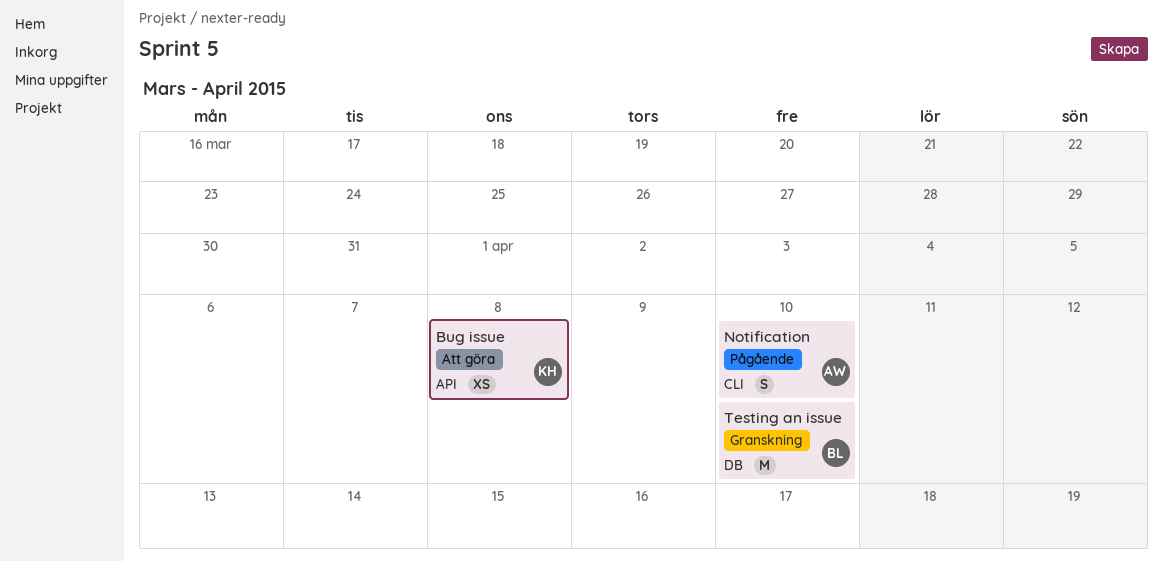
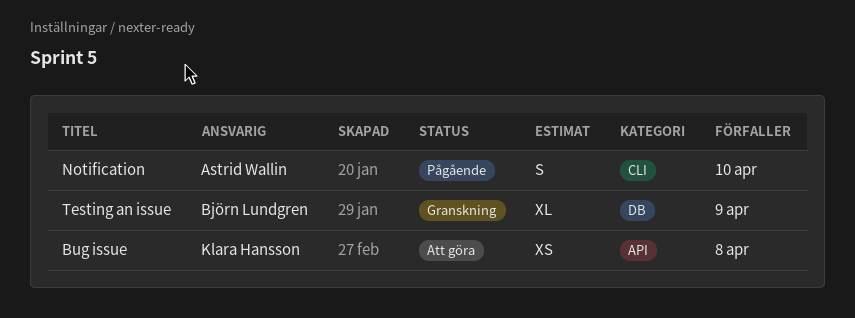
Testing an issue, estimate: M -> XL
Testing an issue, due: Apr 10 -> Apr 9

